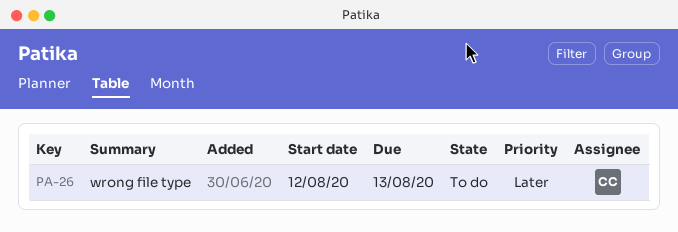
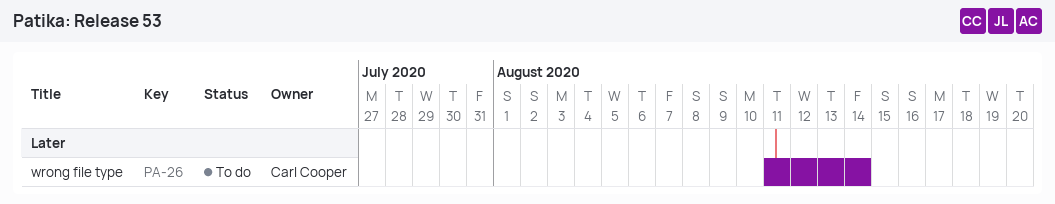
PA-26, start: Aug 12 -> Aug 11
PA-26, due: Aug 13 -> Aug 14

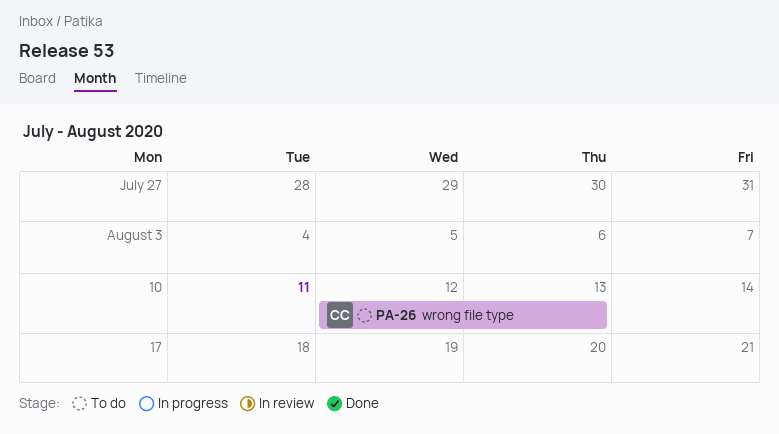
PA-26, start: Aug 11 -> Aug 12
PA-26, due: Aug 14 -> Aug 13

